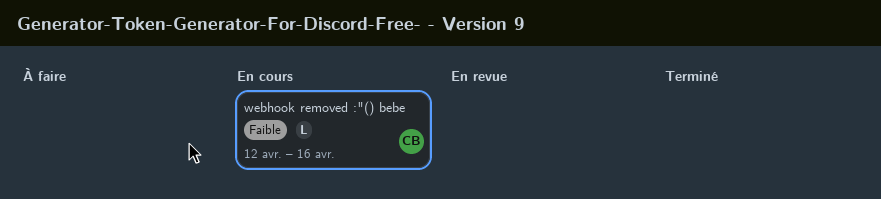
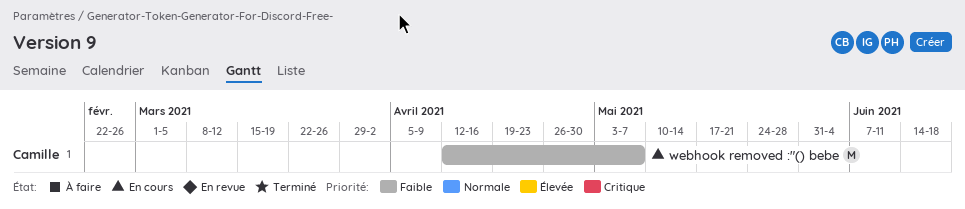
webhook removed :"() bebe, estimate: L -> M
webhook removed :"() bebe, due: Apr 16 -> May 7

